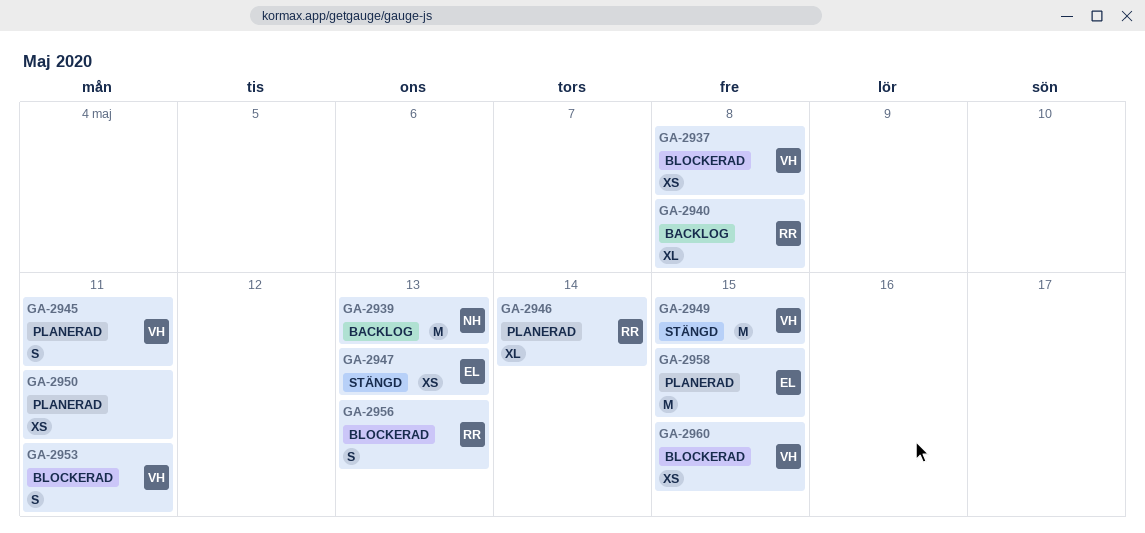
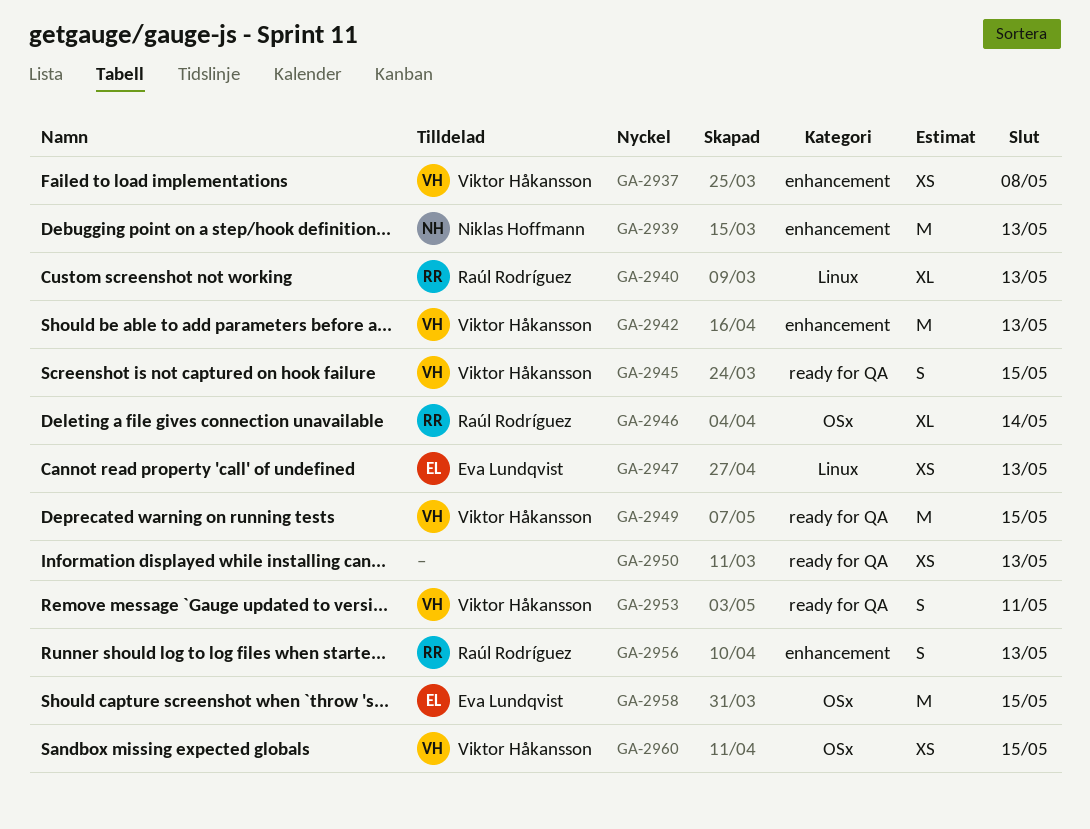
GA-2940, due: May 8 -> May 13
GA-2942: none -> present
GA-2945, due: May 11 -> May 15
GA-2950, due: May 11 -> May 13

